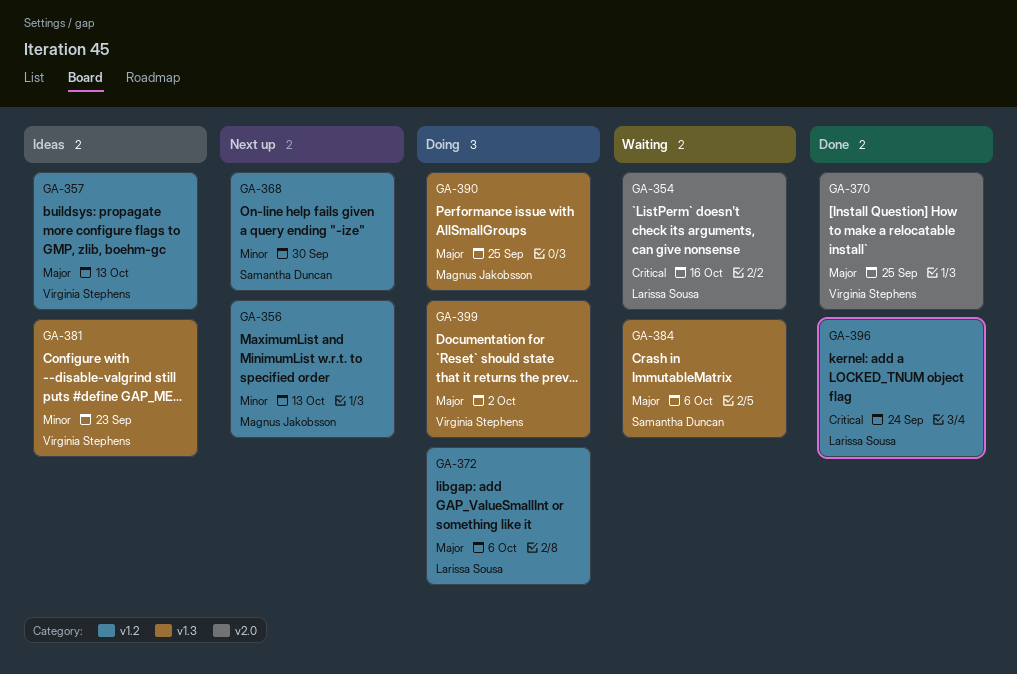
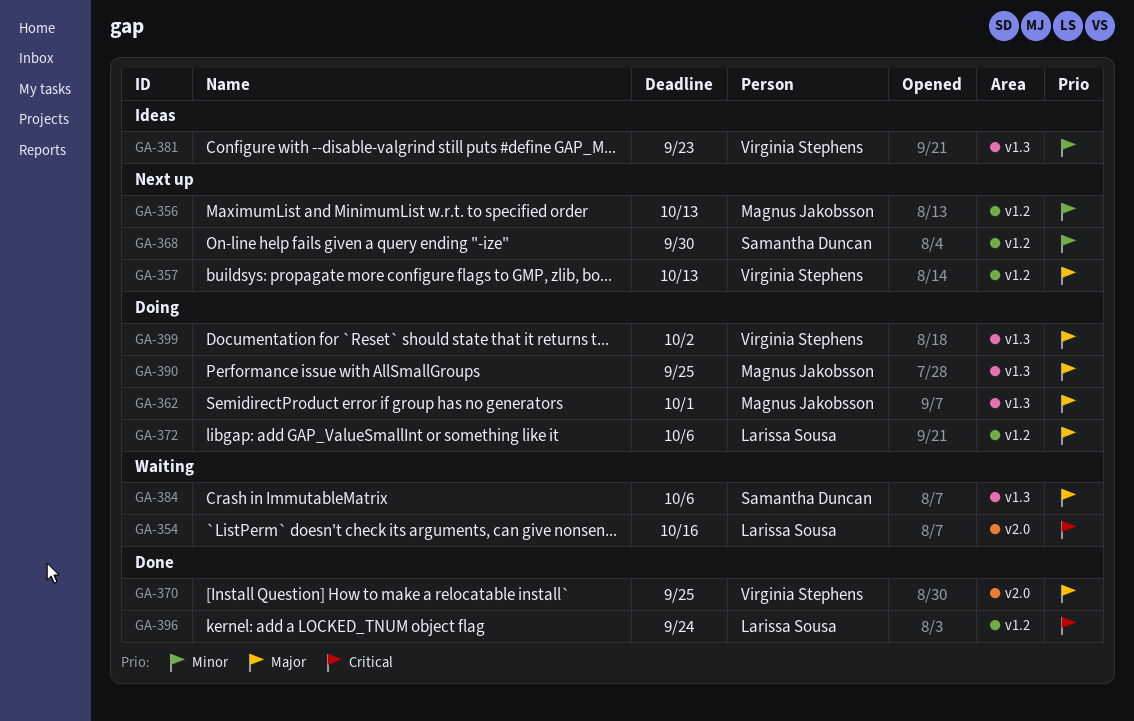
GA-357, status: Ideas -> Next up
GA-362: none -> present

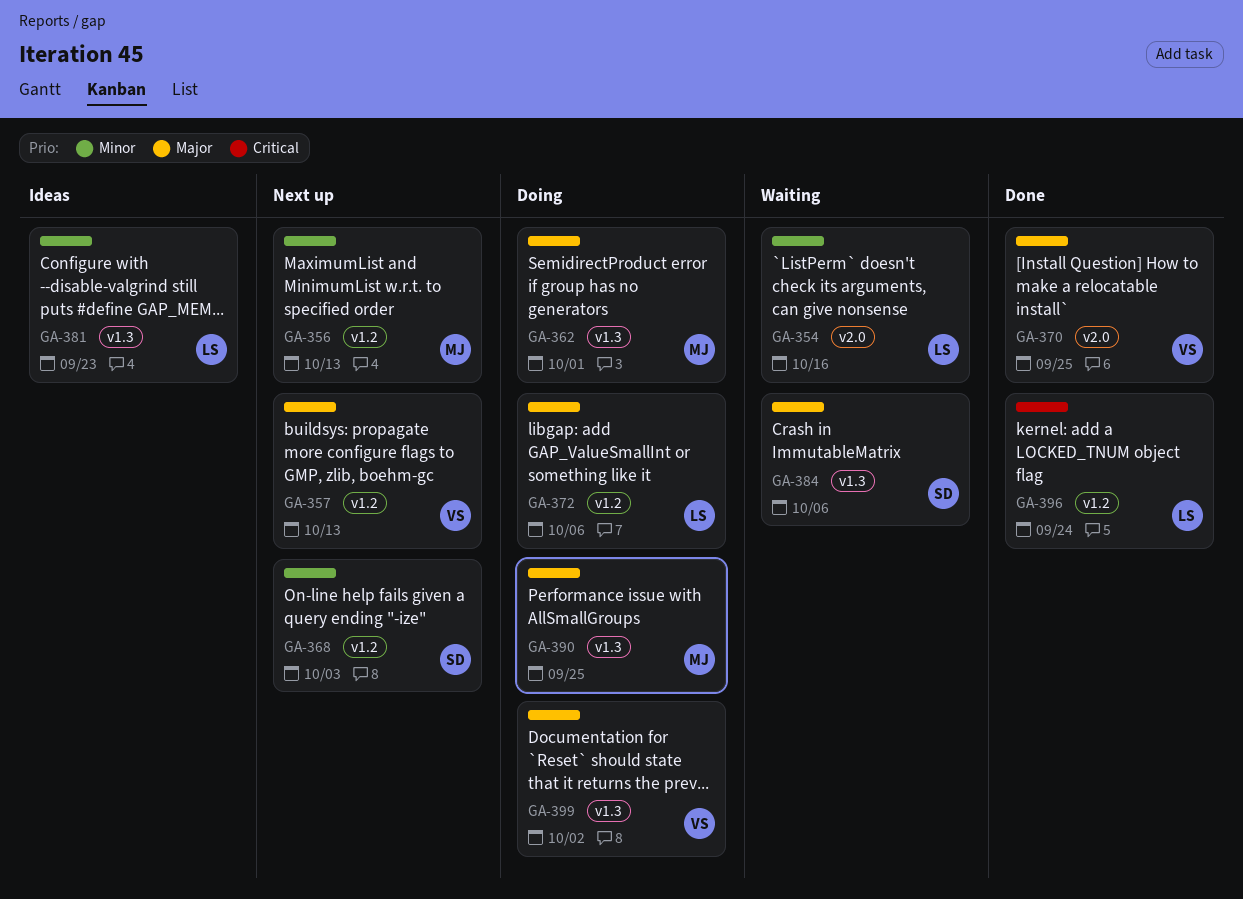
GA-354, priority: Critical -> Minor
GA-368, due: Sep 30 -> Oct 3
GA-381, owner: Virginia Stephens -> Larissa Sousa

